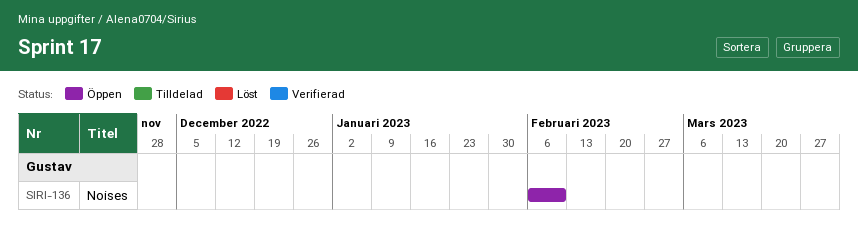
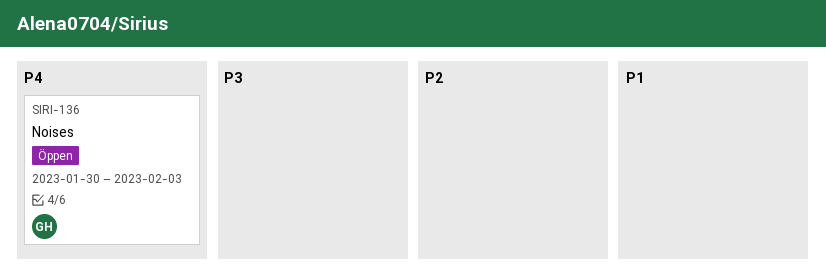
SIRI-136, start: Feb 6 -> Jan 30
SIRI-136, due: Feb 10 -> Feb 3

